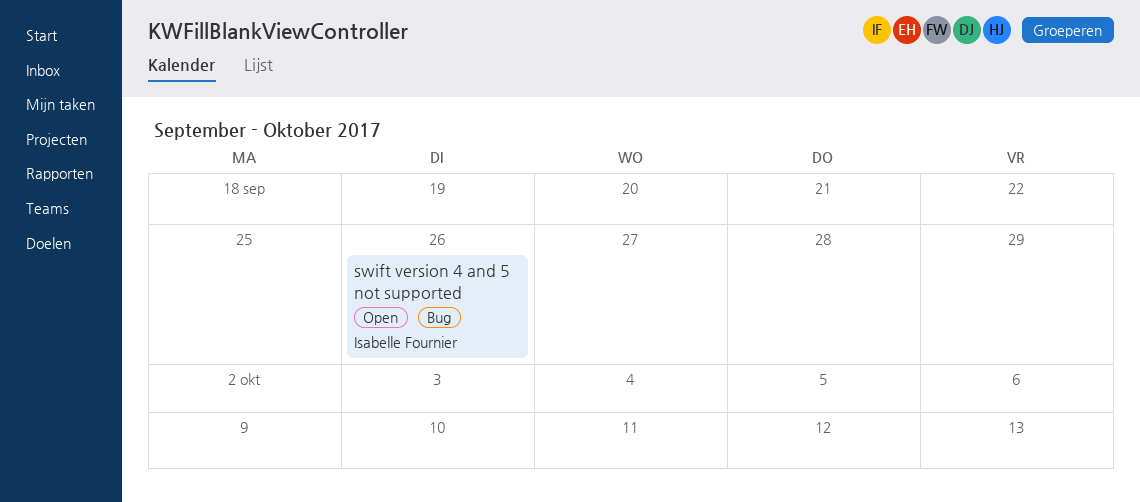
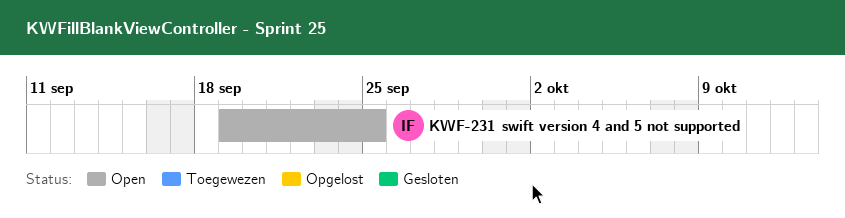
swift version 4 and 5 not supported, due: Sep 26 -> Sep 25

